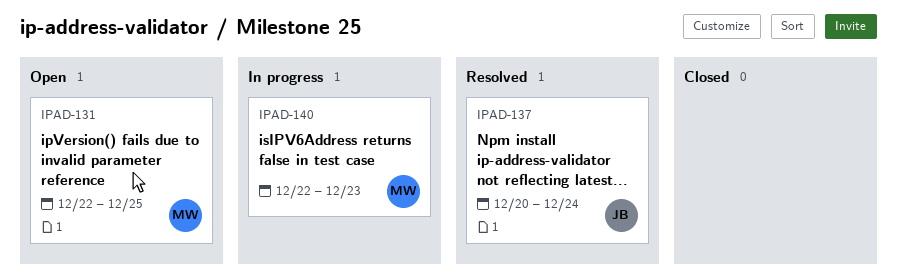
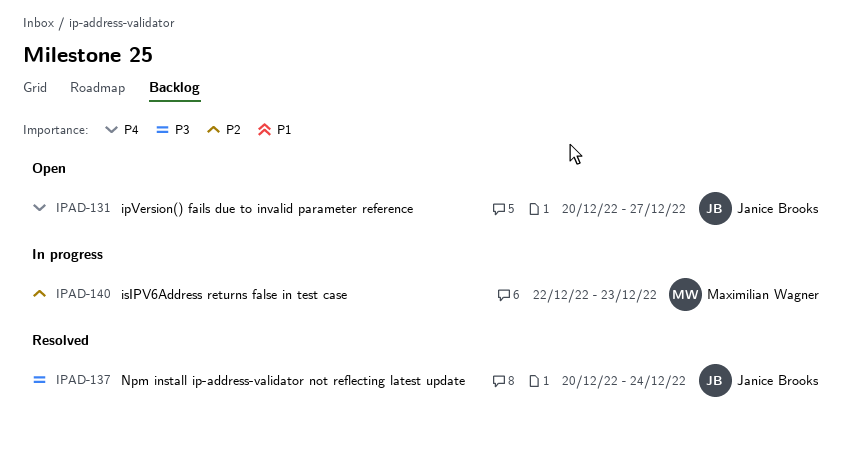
IPAD-131, owner: Maximilian Wagner -> Janice Brooks
IPAD-131, start: Dec 22 -> Dec 20
IPAD-131, due: Dec 25 -> Dec 27

